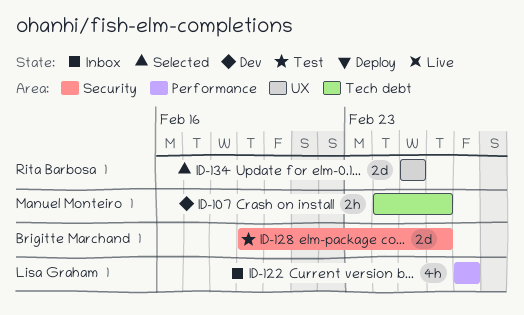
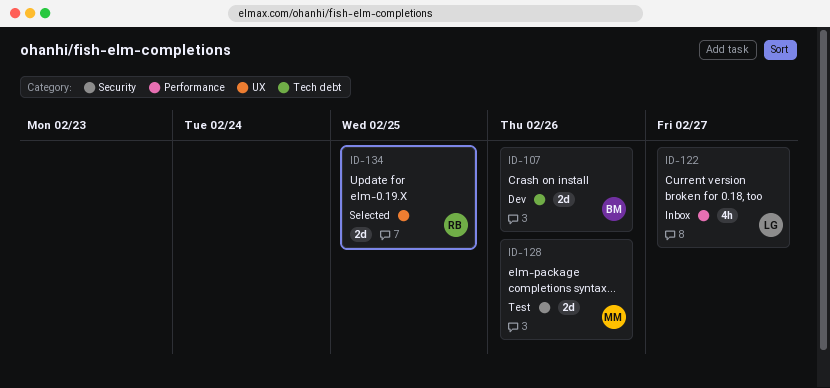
ID-107, owner: Manuel Monteiro -> Brigitte Marchand
ID-107, estimate: 2h -> 2d
ID-128, owner: Brigitte Marchand -> Manuel Monteiro

